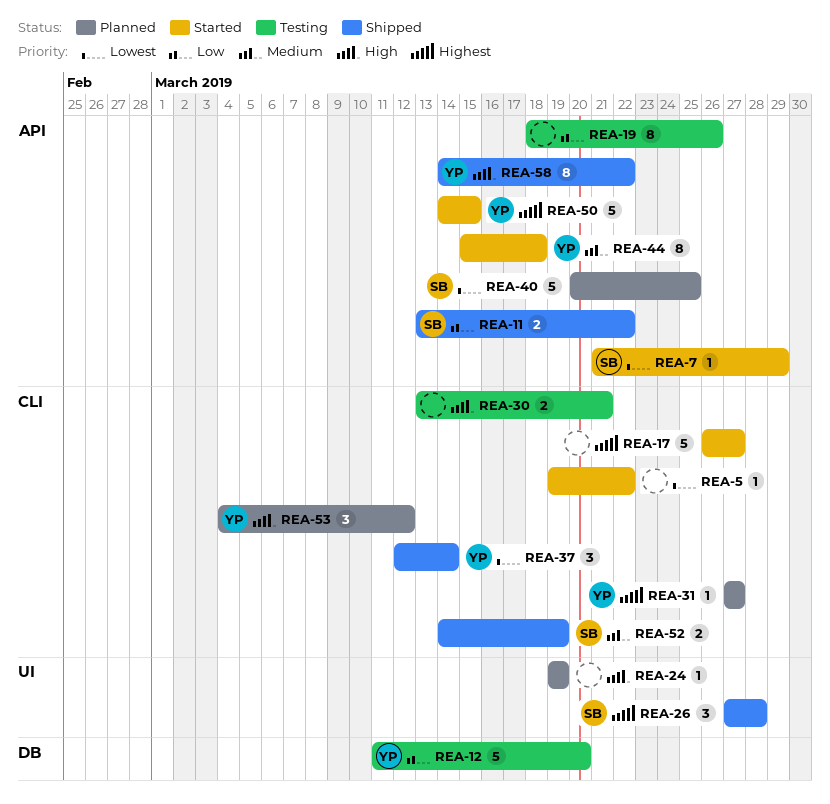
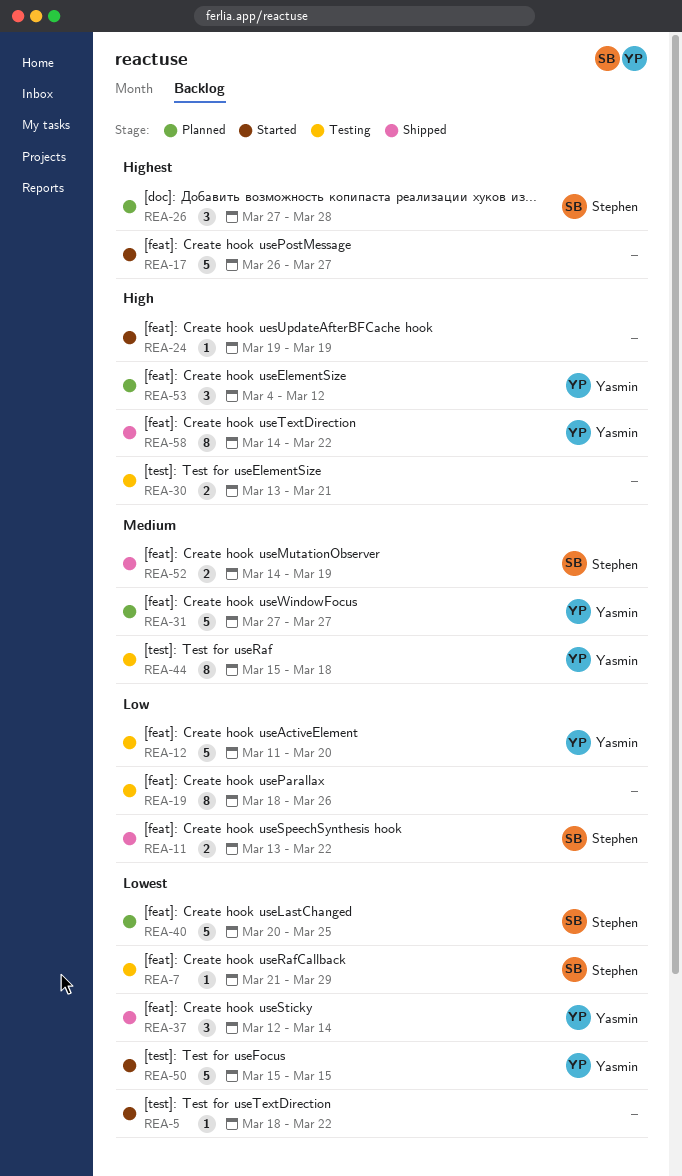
REA-5, start: Mar 19 -> Mar 18
REA-7, status: Started -> Testing
REA-24, status: Planned -> Started
REA-26, status: Shipped -> Planned
REA-31, priority: Highest -> Medium
REA-31, estimate: 1 -> 5
REA-44, status: Started -> Testing
REA-50, priority: Highest -> Lowest
REA-50, start: Mar 14 -> Mar 15

